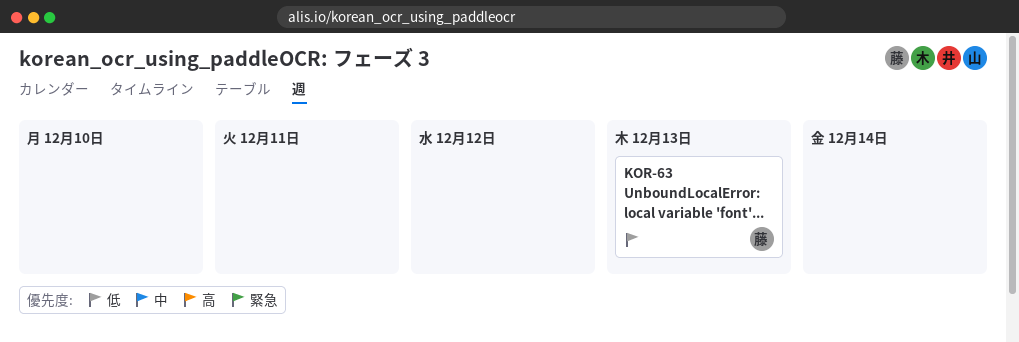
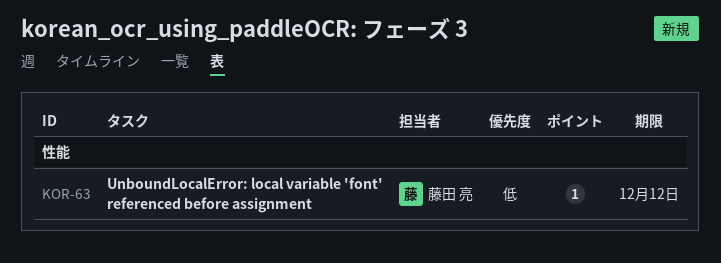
KOR-63, due: Dec 13 -> Dec 12

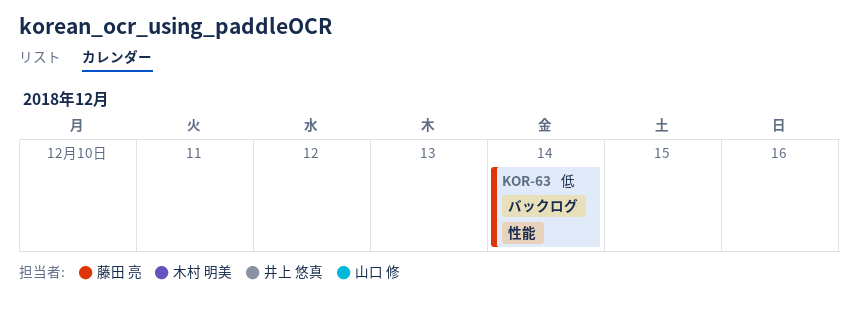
KOR-63, due: Dec 12 -> Dec 14

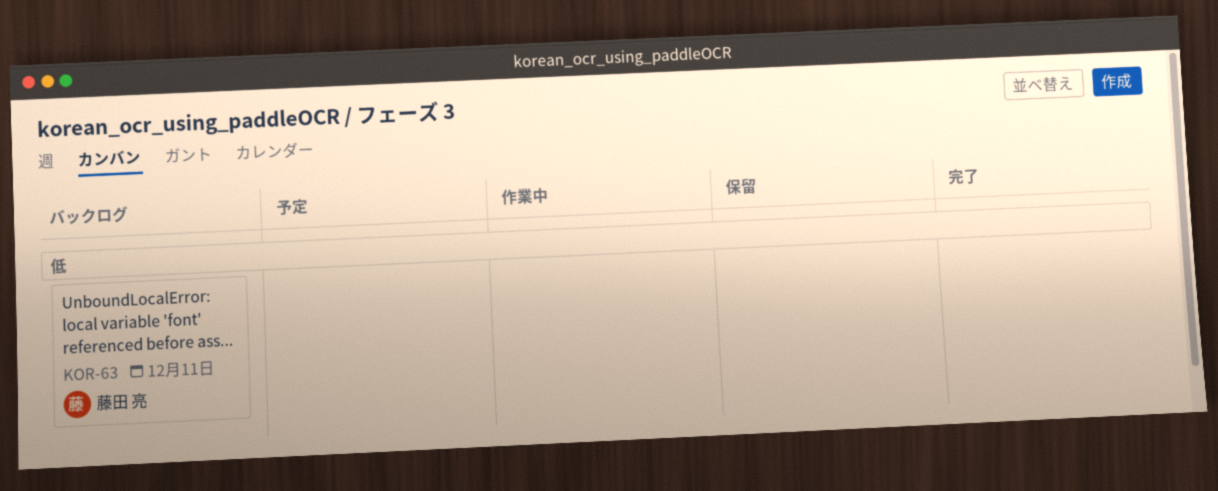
KOR-63, due: Dec 14 -> Dec 11

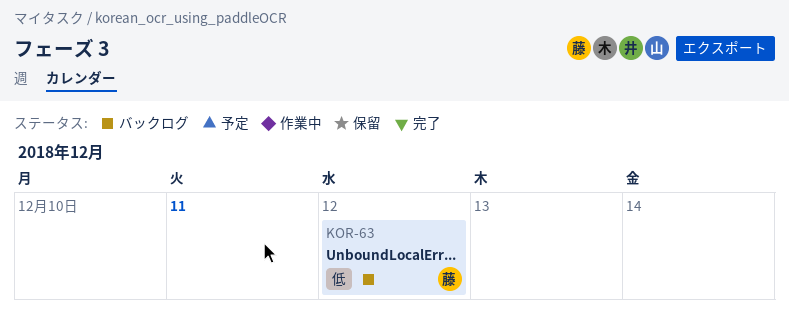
KOR-63, due: Dec 11 -> Dec 12

